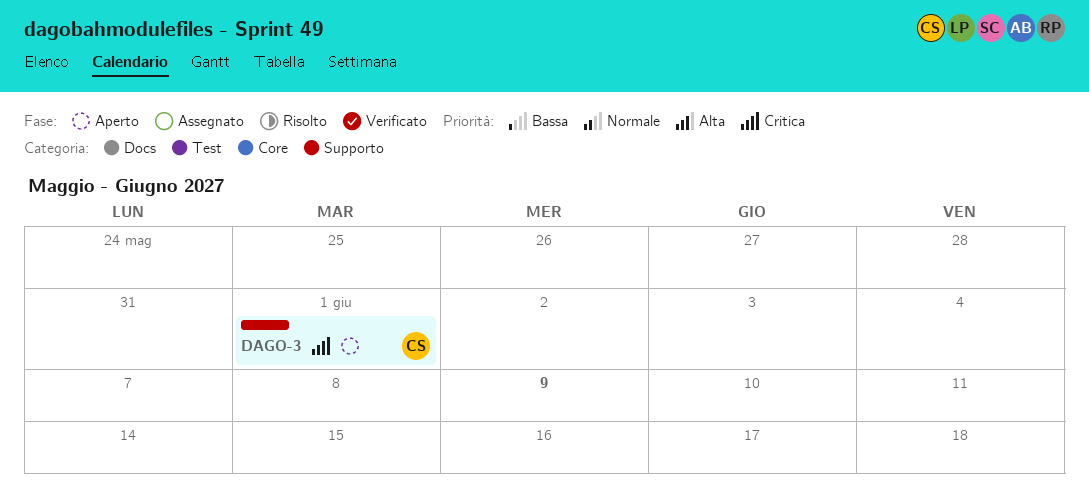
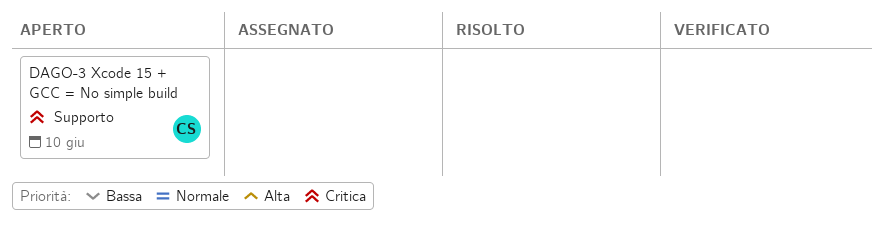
DAGO-3, due: Jun 1 -> Jun 10

